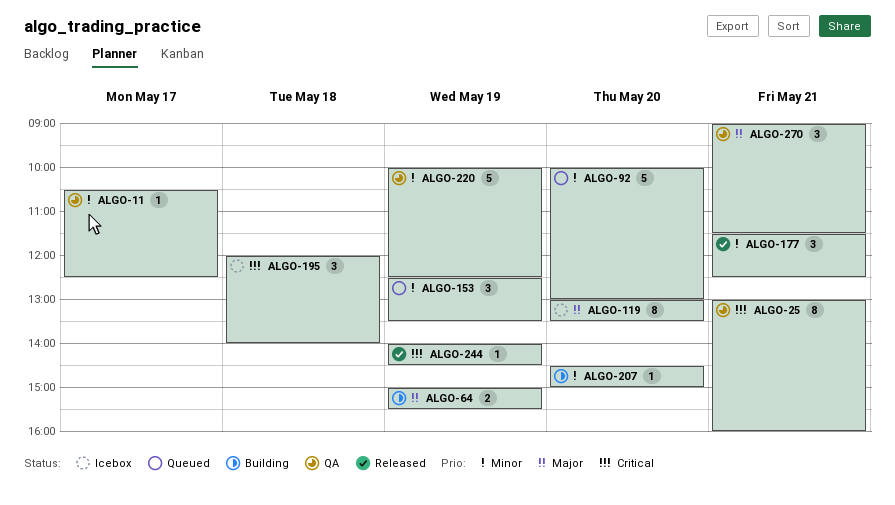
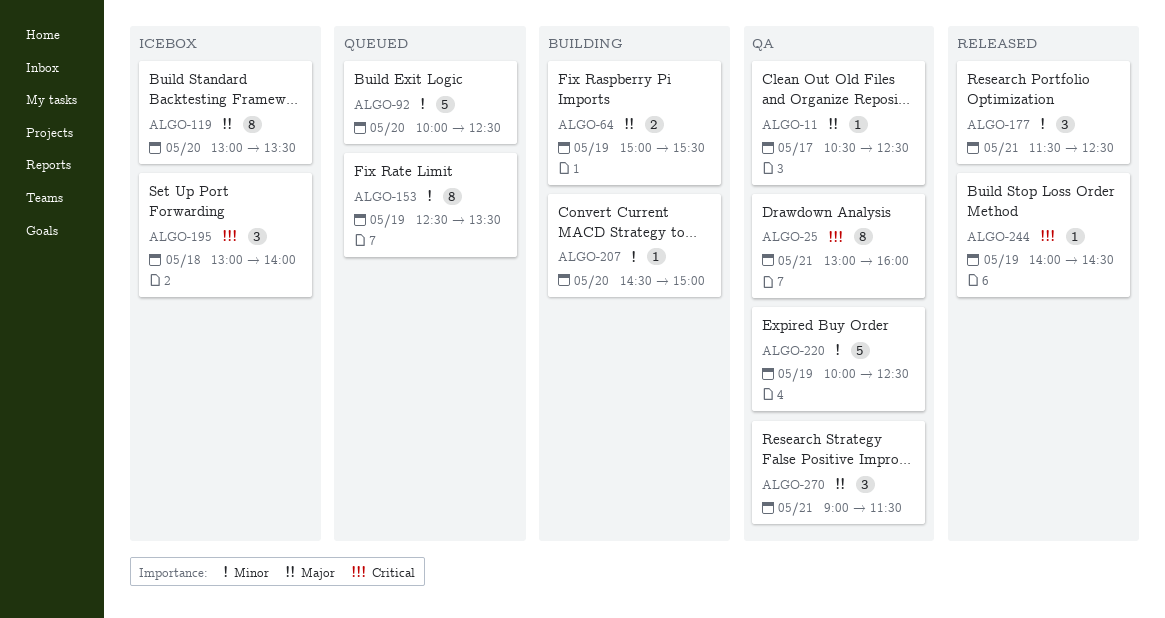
ALGO-11, priority: Minor -> Major
ALGO-92, ends: 13:00 -> 12:30
ALGO-153, estimate: 3 -> 8
ALGO-195, begins: 12:00 -> 13:00

